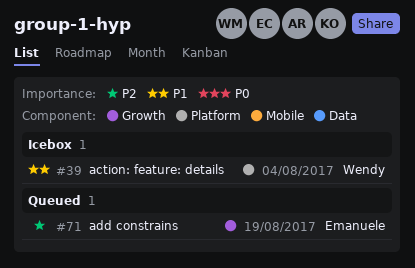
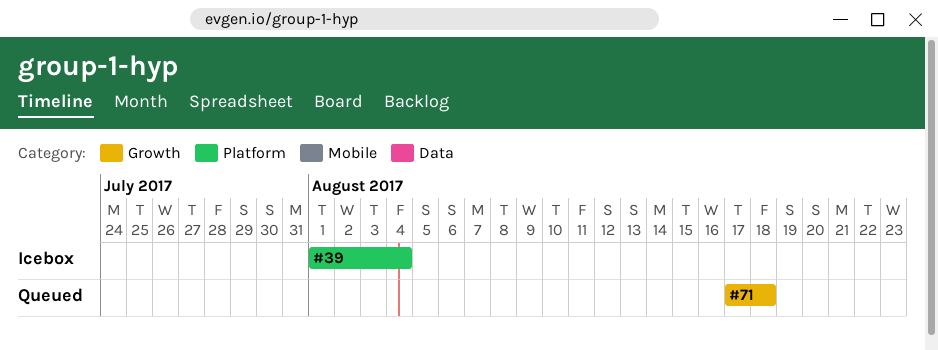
#71, due: Aug 19 -> Aug 18

